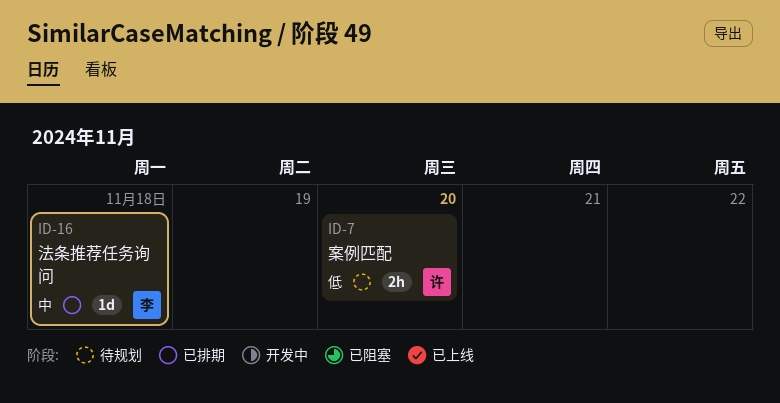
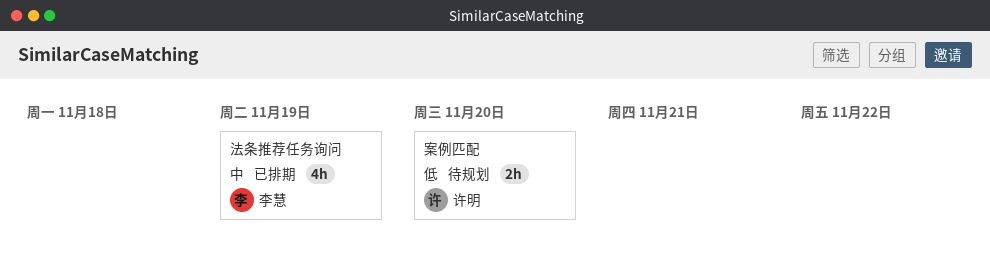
法条推荐任务询问, estimate: 1d -> 4h
法条推荐任务询问, due: Nov 18 -> Nov 19

